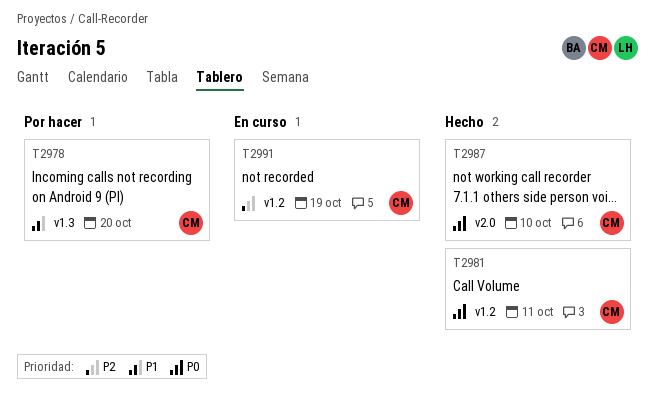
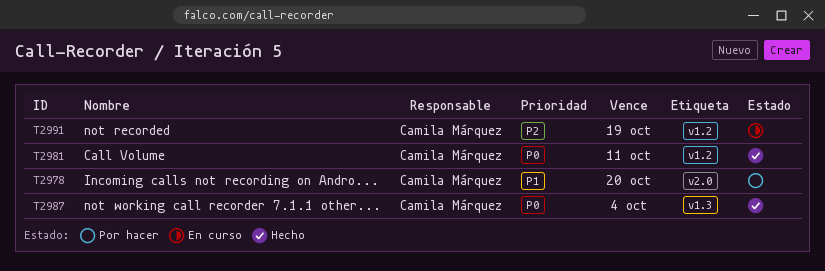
T2978, label: v1.3 -> v2.0
T2987, label: v2.0 -> v1.3
T2987, due: Oct 10 -> Oct 4

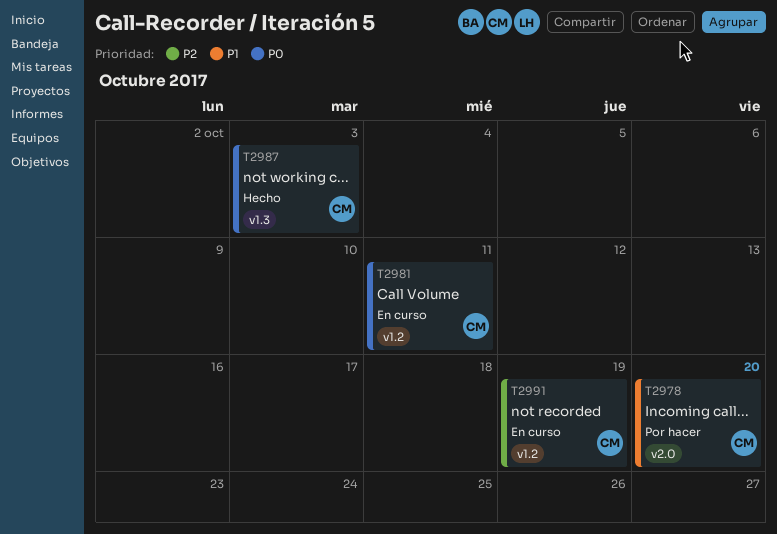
T2981, status: Hecho -> En curso
T2987, due: Oct 4 -> Oct 3

